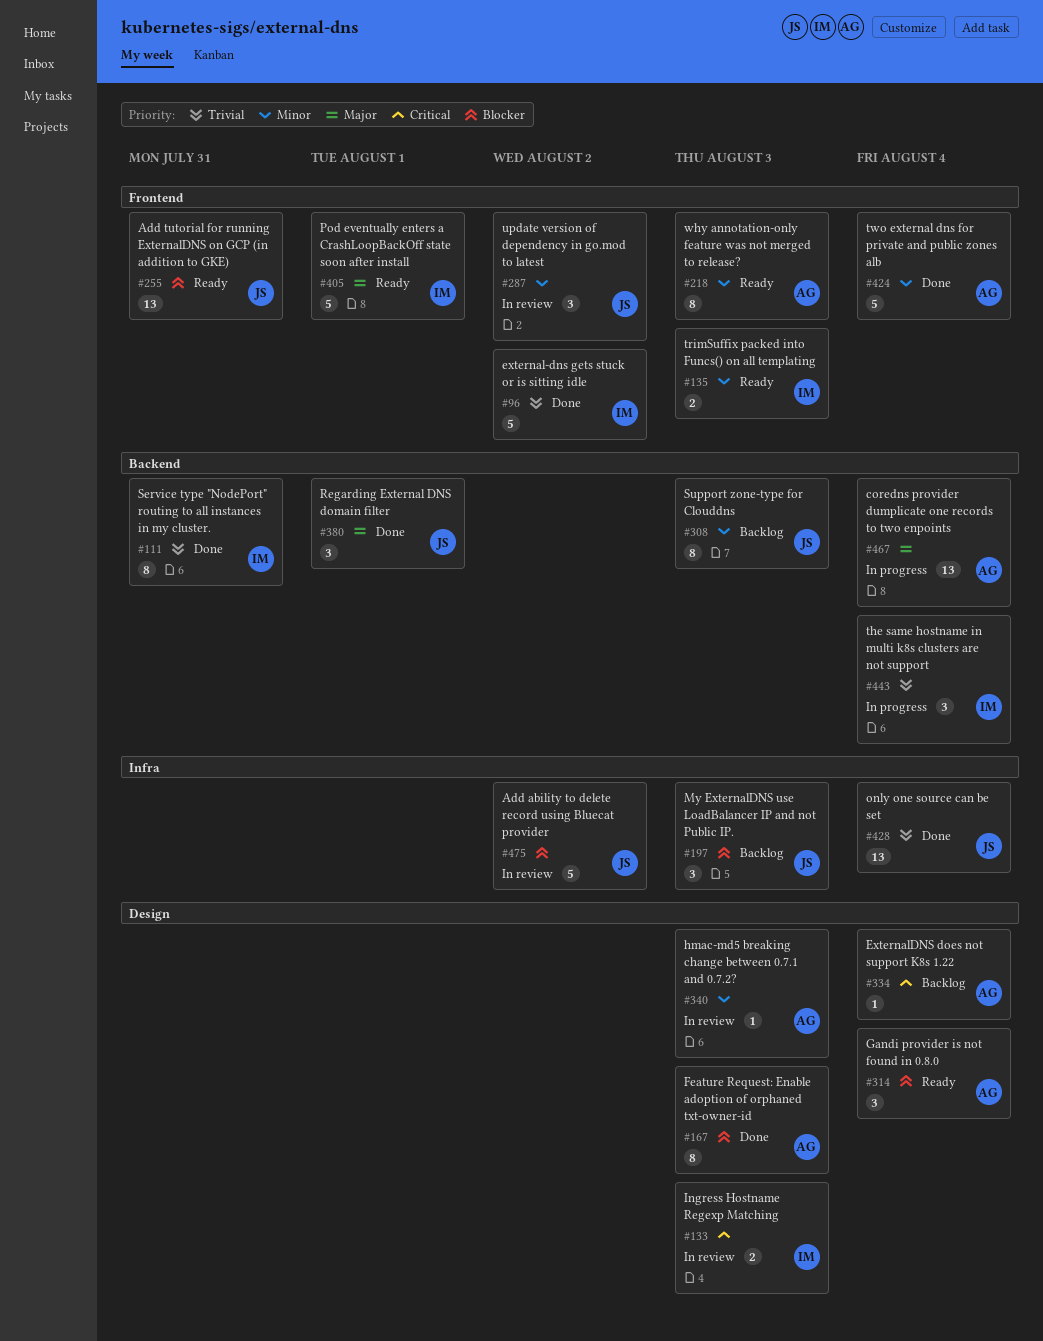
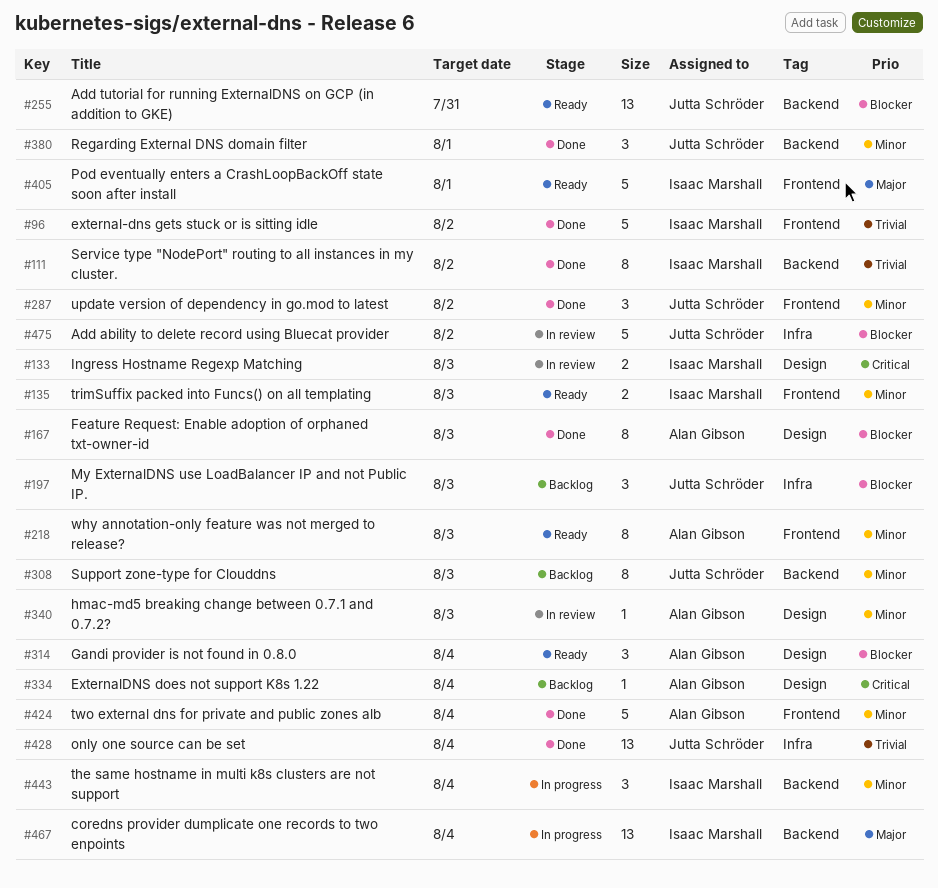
#111, due: Jul 31 -> Aug 2
#255, label: Frontend -> Backend
#287, status: In review -> Done
#380, priority: Major -> Minor
#443, priority: Trivial -> Minor
#467, owner: Alan Gibson -> Isaac Marshall

